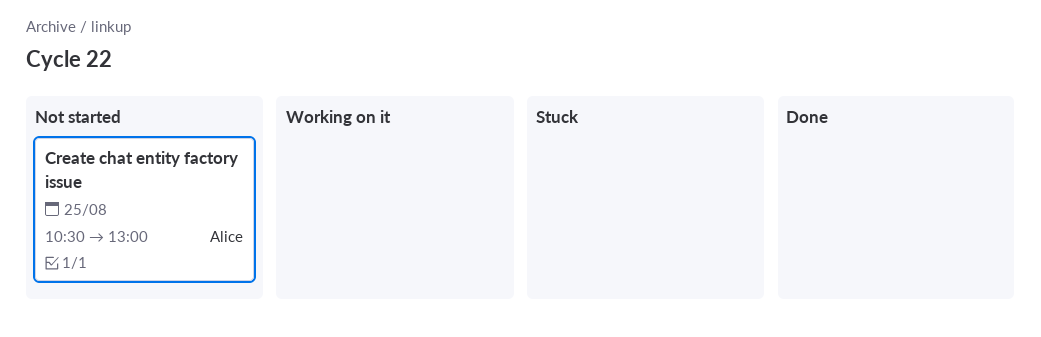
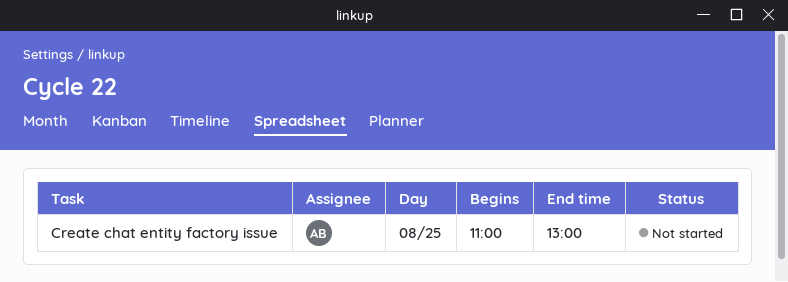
Create chat entity factory issue, begins: 10:30 -> 11:00

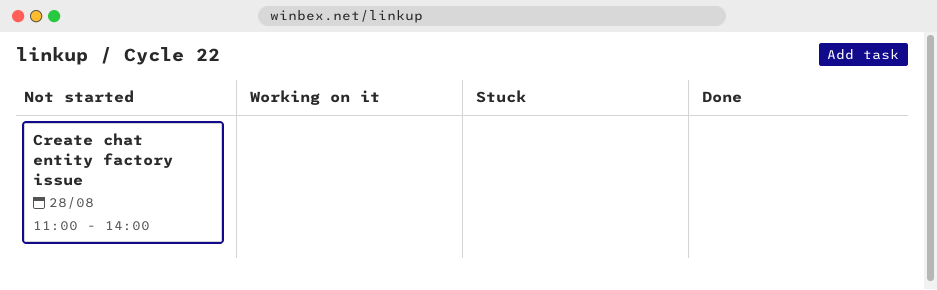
Create chat entity factory issue, day: Aug 25 -> Aug 28
Create chat entity factory issue, ends: 13:00 -> 14:00

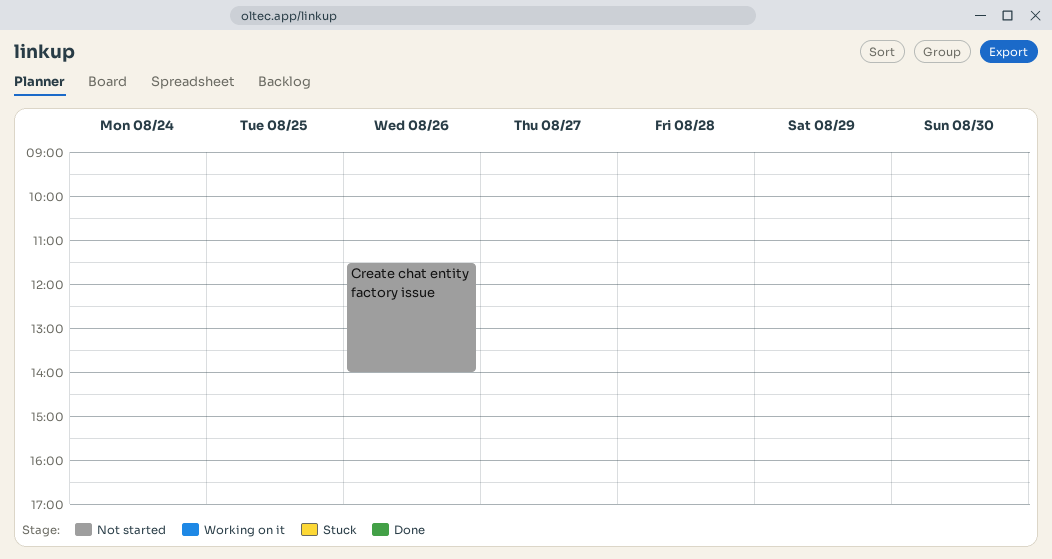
Create chat entity factory issue, day: Aug 28 -> Aug 26
Create chat entity factory issue, begins: 11:00 -> 11:30

